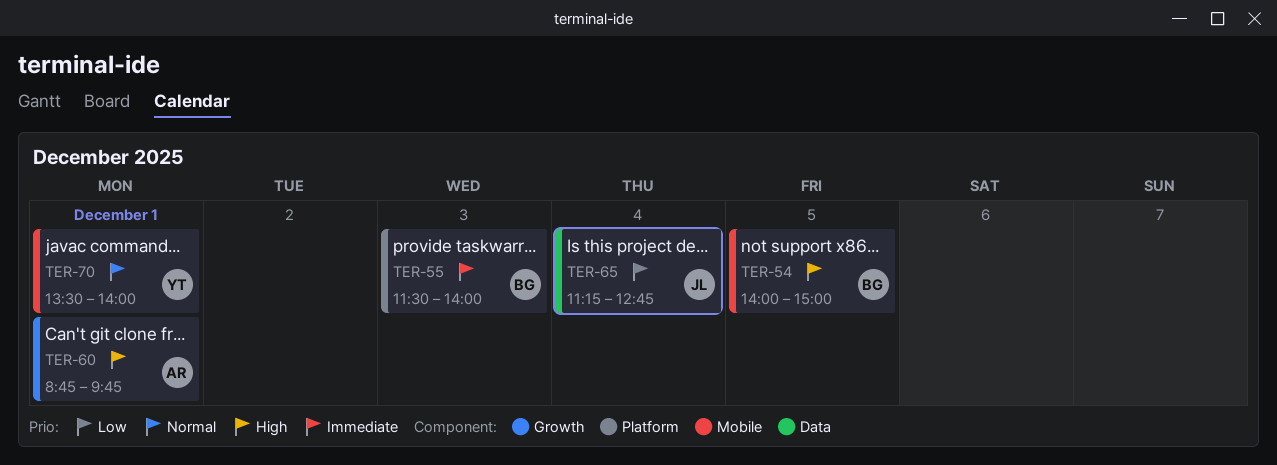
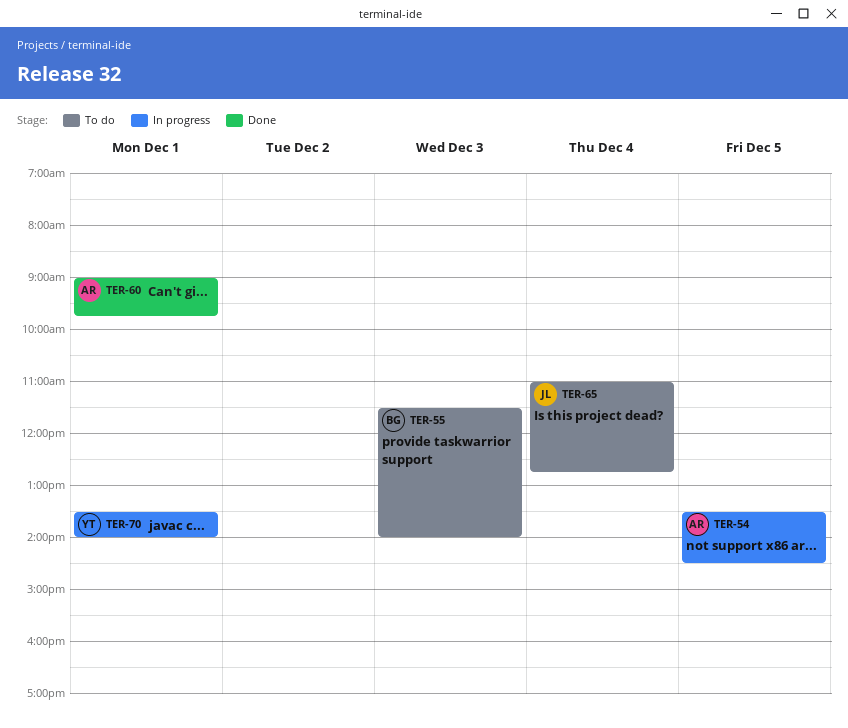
TER-54, owner: BG -> AR
TER-54, begins: 14:00 -> 13:30
TER-54, ends: 15:00 -> 14:30
TER-60, begins: 08:45 -> 09:00
TER-65, begins: 11:15 -> 11:00

